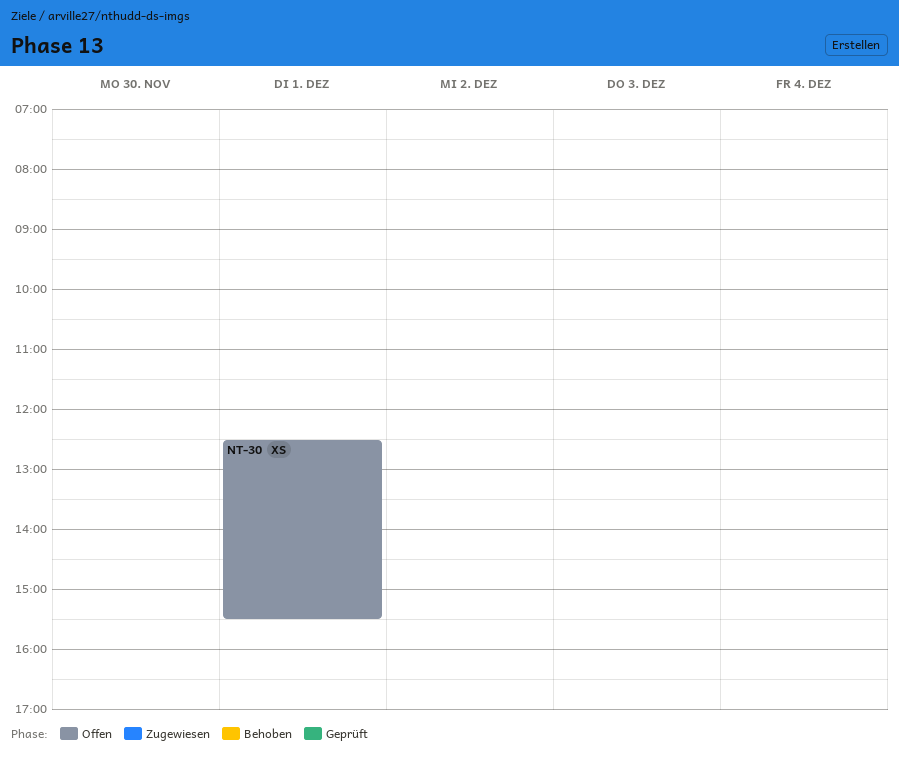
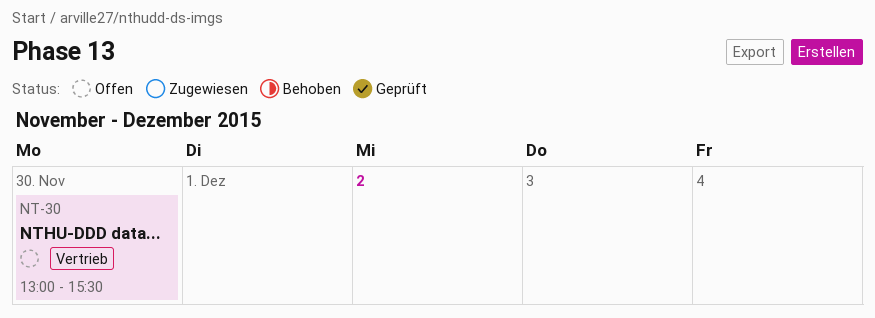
NT-30, day: Dec 1 -> Nov 30
NT-30, begins: 12:30 -> 13:00

